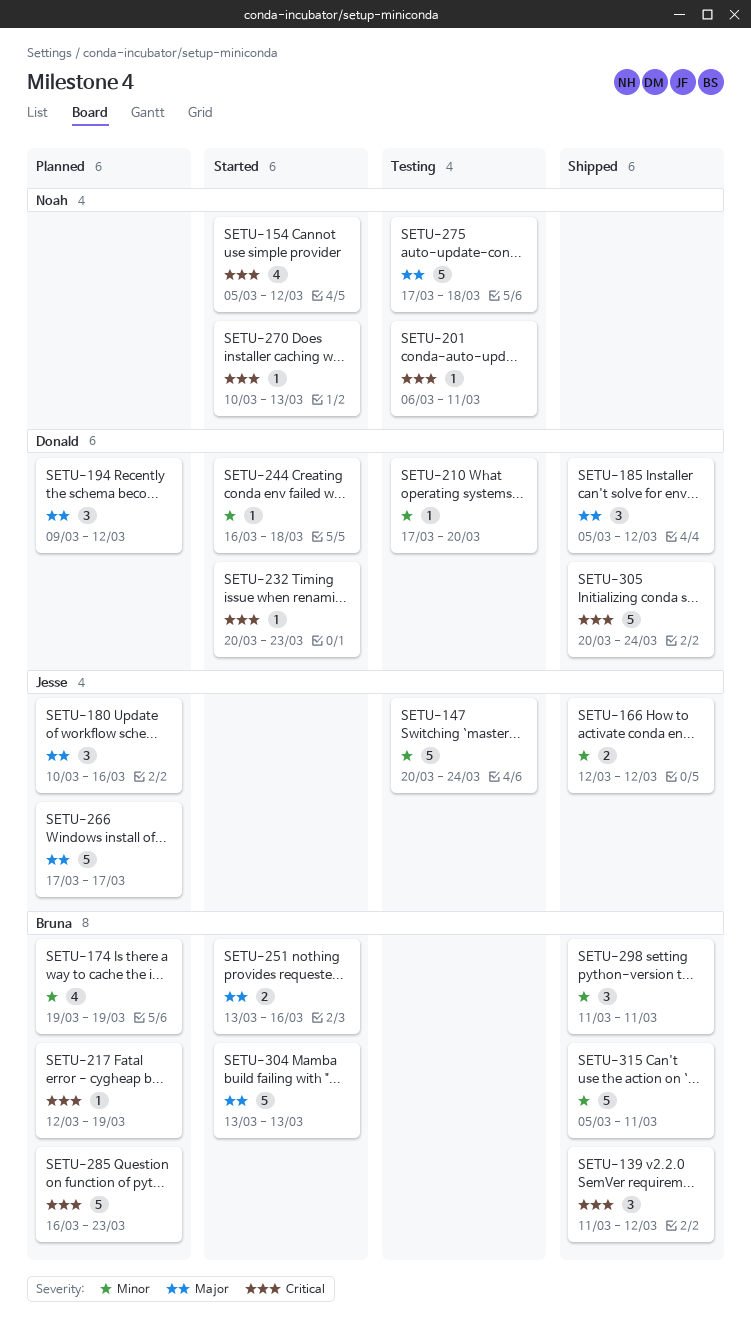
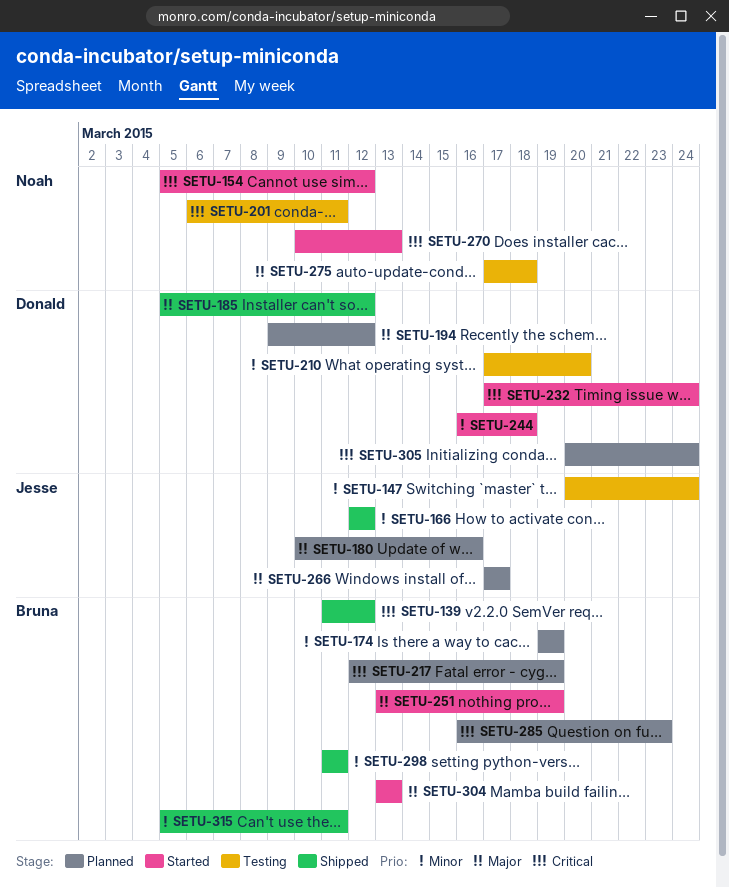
SETU-232, start: Mar 20 -> Mar 17
SETU-232, due: Mar 23 -> Mar 24
SETU-251, due: Mar 16 -> Mar 19
SETU-305, status: Shipped -> Planned

